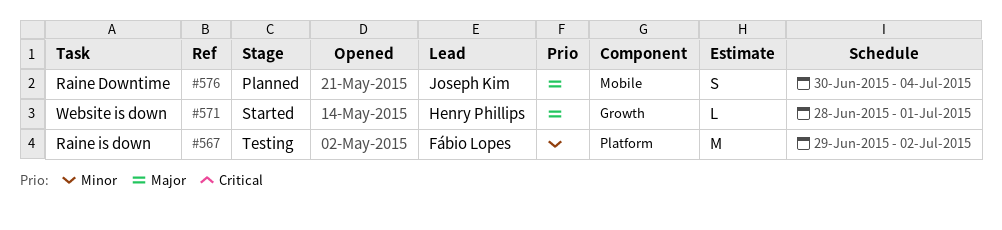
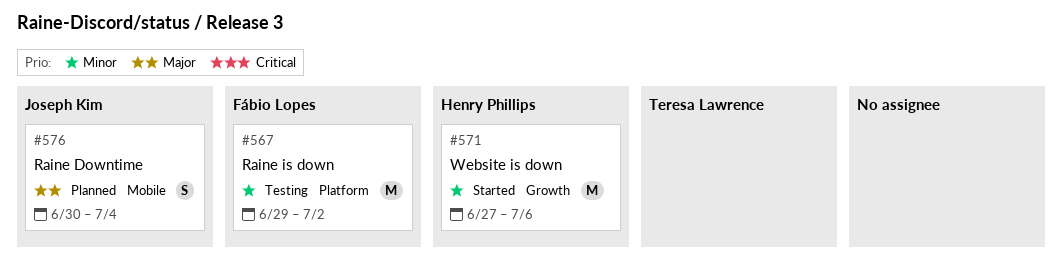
#571, priority: Major -> Minor
#571, estimate: L -> M
#571, start: Jun 28 -> Jun 27
#571, due: Jul 1 -> Jul 6

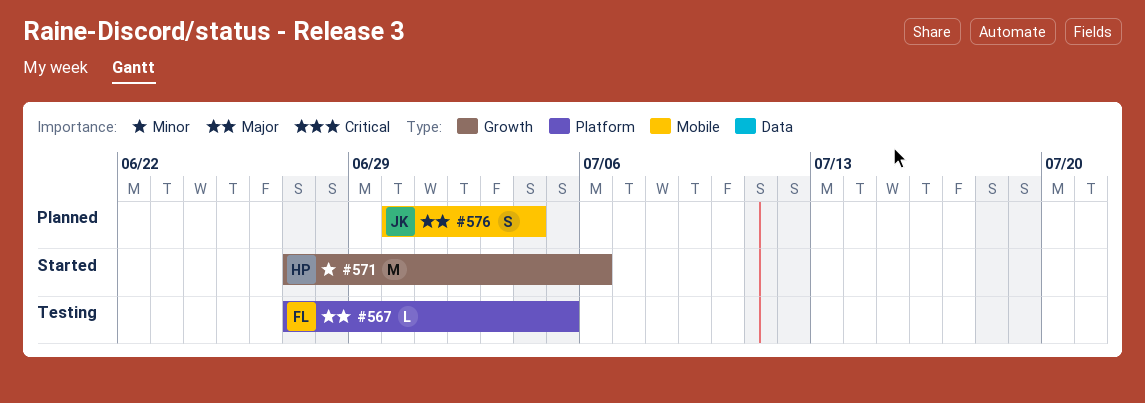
#567, priority: Minor -> Major
#567, estimate: M -> L
#567, start: Jun 29 -> Jun 27
#567, due: Jul 2 -> Jul 5

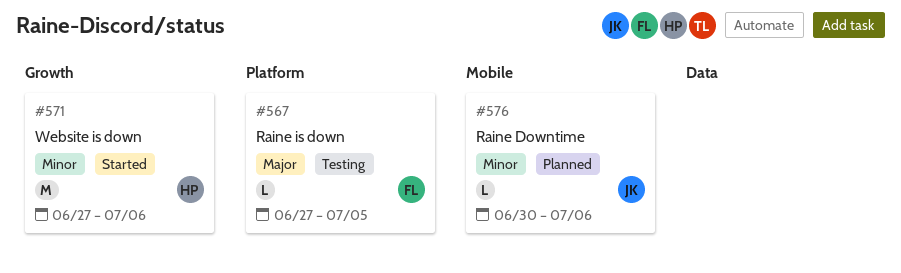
#576, priority: Major -> Minor
#576, estimate: S -> L
#576, due: Jul 4 -> Jul 6

